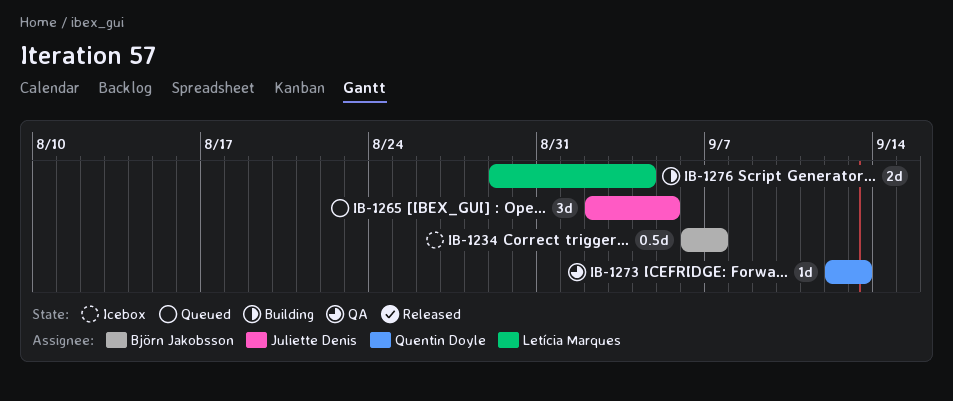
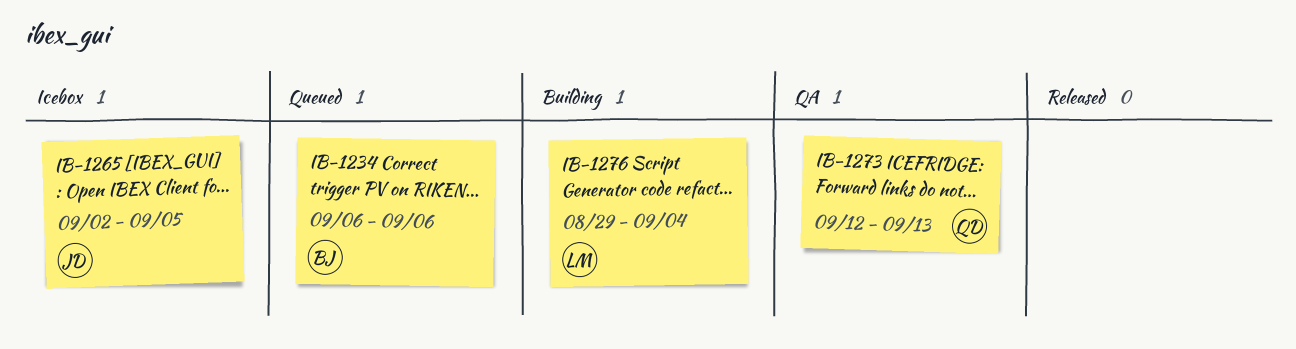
IB-1234, status: Icebox -> Queued
IB-1234, due: Sep 7 -> Sep 6
IB-1265, status: Queued -> Icebox

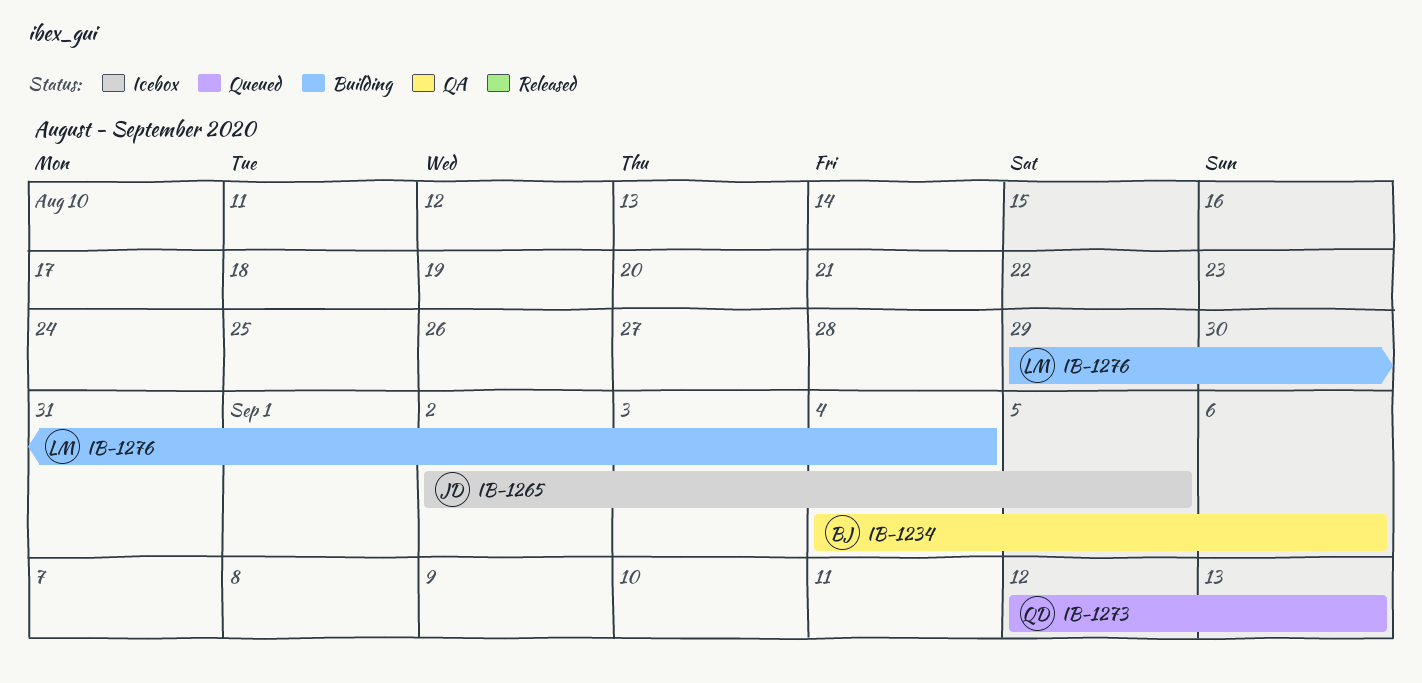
IB-1234, status: Queued -> QA
IB-1234, start: Sep 6 -> Sep 4
IB-1273, status: QA -> Queued

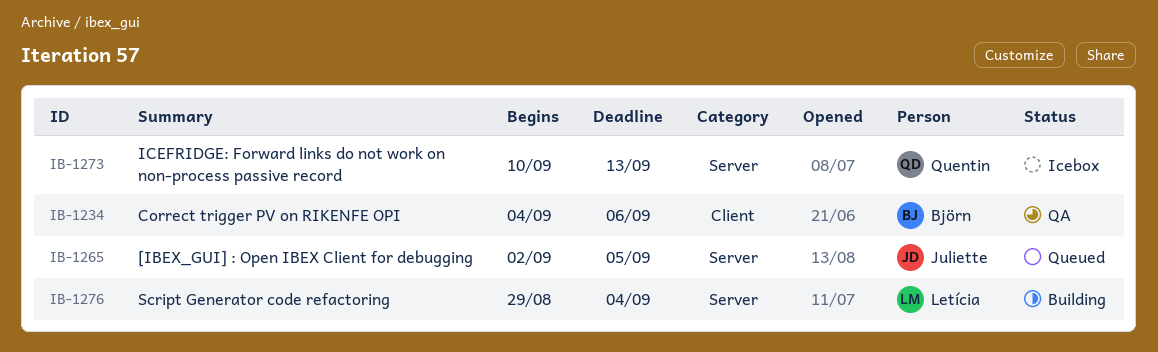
IB-1265, status: Icebox -> Queued
IB-1273, status: Queued -> Icebox
IB-1273, start: Sep 12 -> Sep 10

